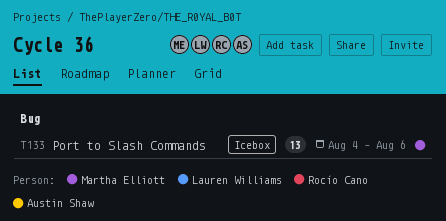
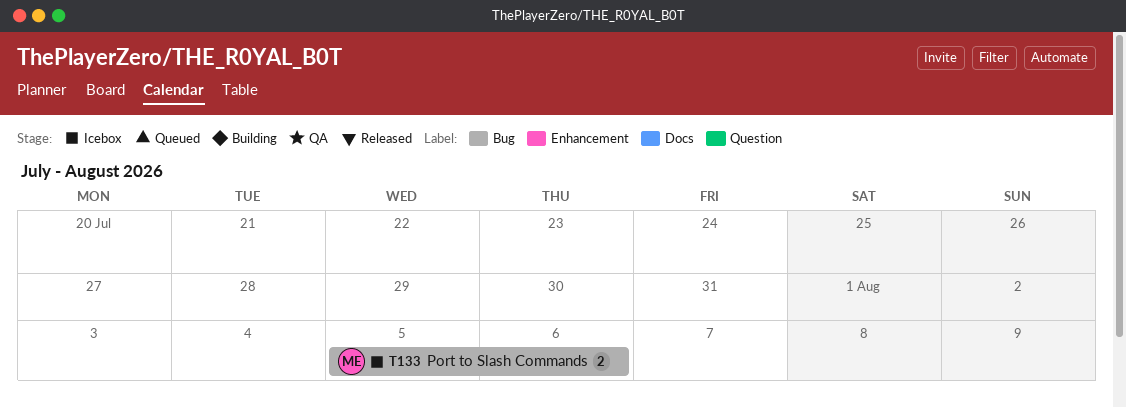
T133, estimate: 13 -> 2
T133, start: Aug 4 -> Aug 5

